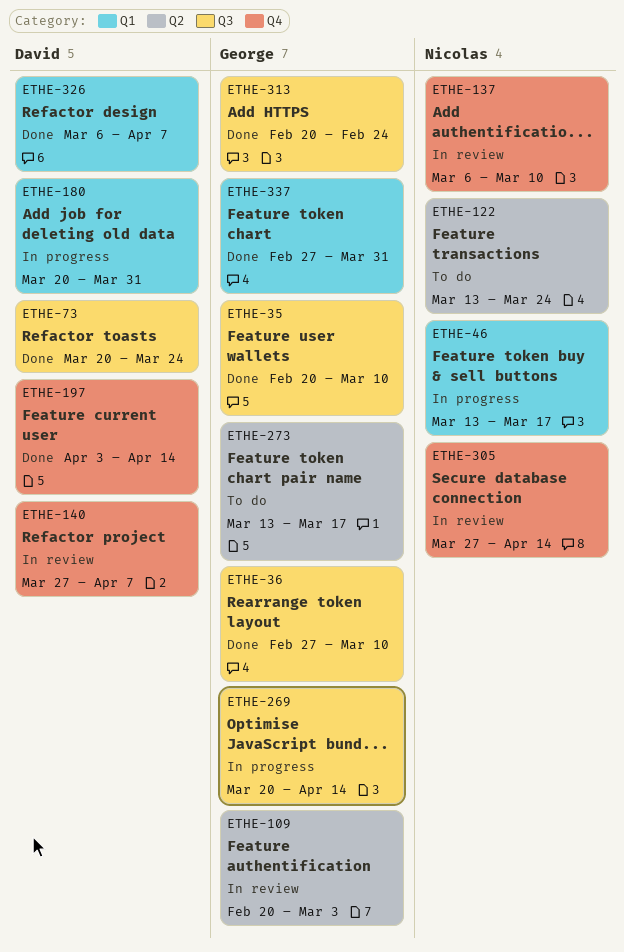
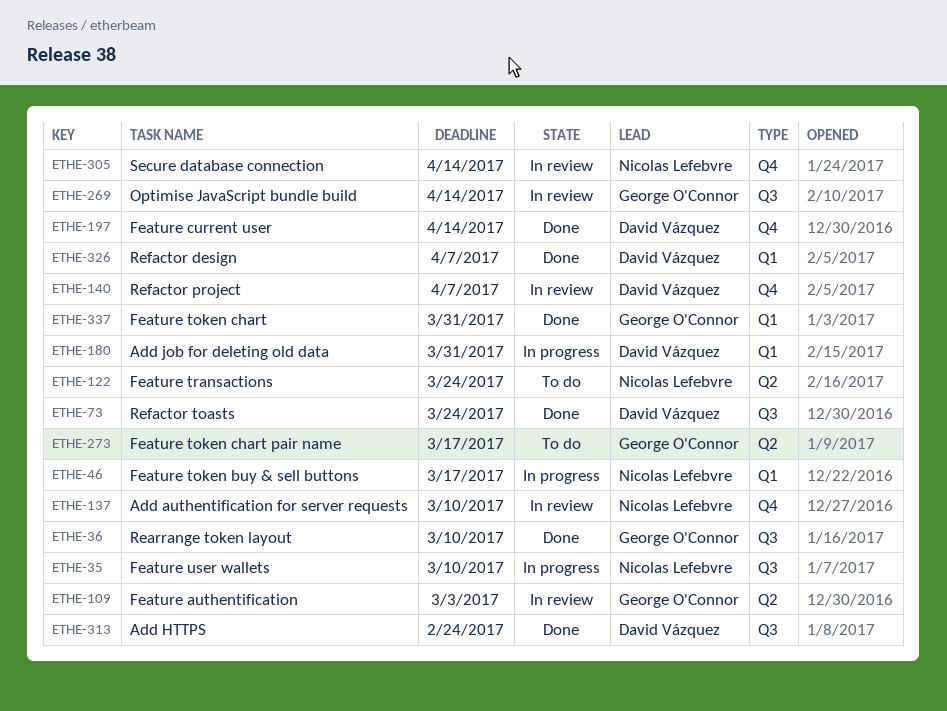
ETHE-35, status: Done -> In progress
ETHE-35, owner: George O'Connor -> Nicolas Lefebvre
ETHE-269, status: In progress -> In review
ETHE-313, owner: George O'Connor -> David Vázquez

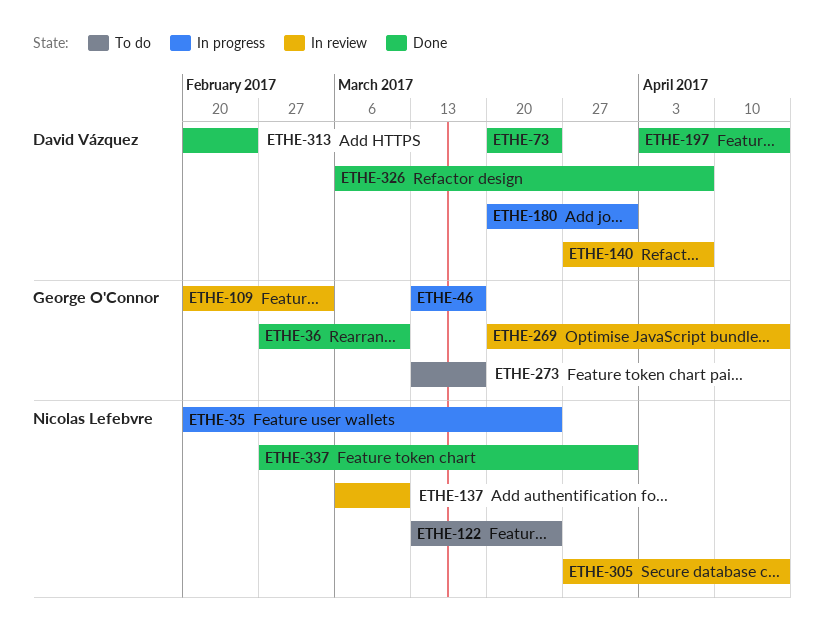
ETHE-35, due: Mar 10 -> Mar 24
ETHE-46, owner: Nicolas Lefebvre -> George O'Connor
ETHE-337, owner: George O'Connor -> Nicolas Lefebvre

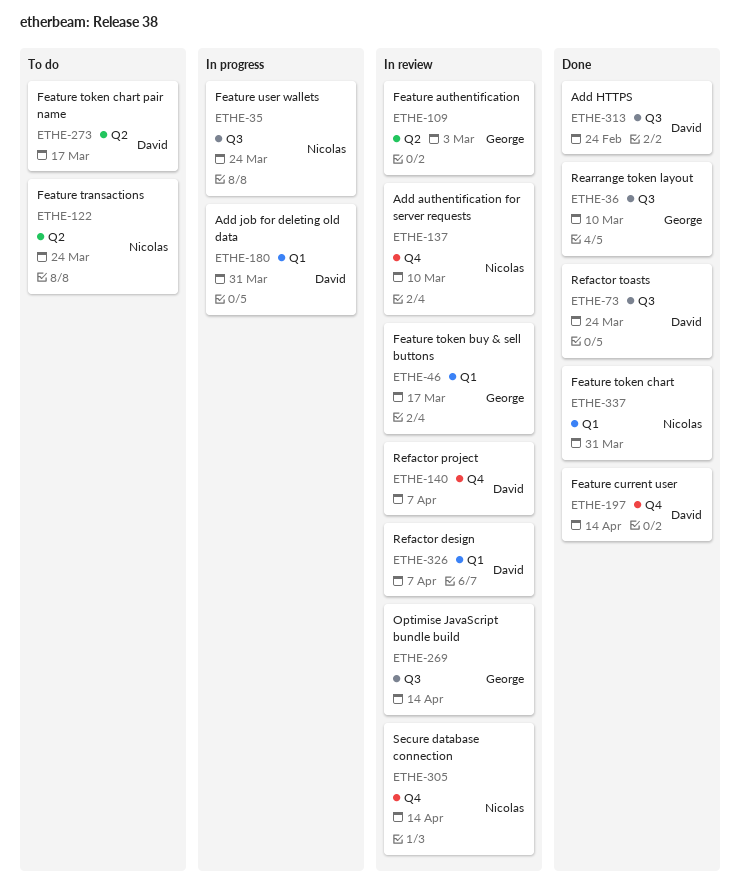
ETHE-46, status: In progress -> In review
ETHE-273, owner: George O'Connor -> David Vázquez
ETHE-326, status: Done -> In review

